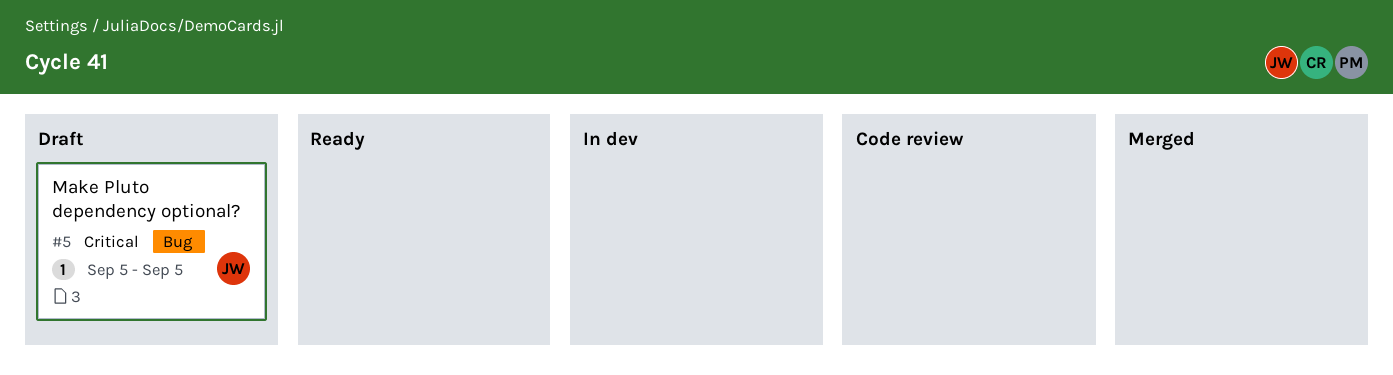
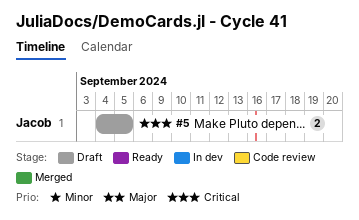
#5, estimate: 1 -> 2
#5, start: Sep 5 -> Sep 4

